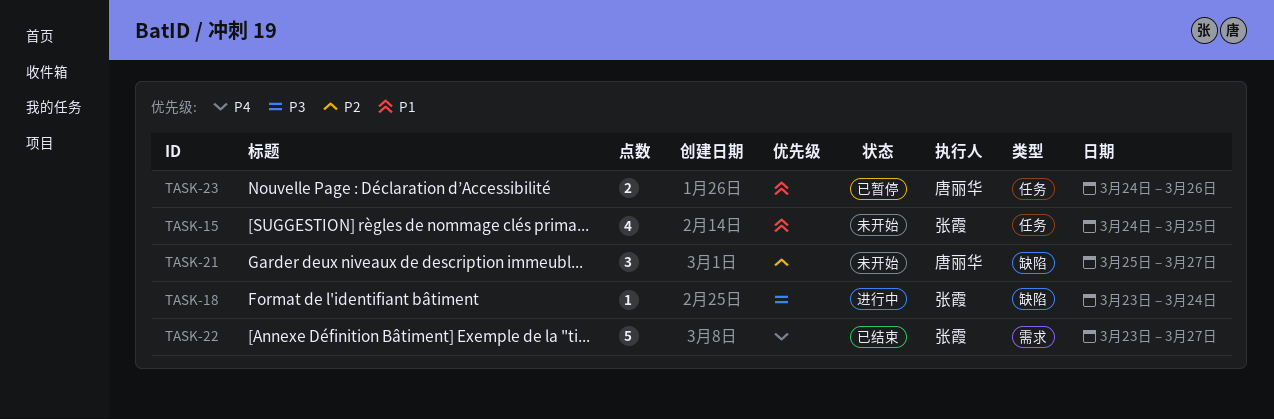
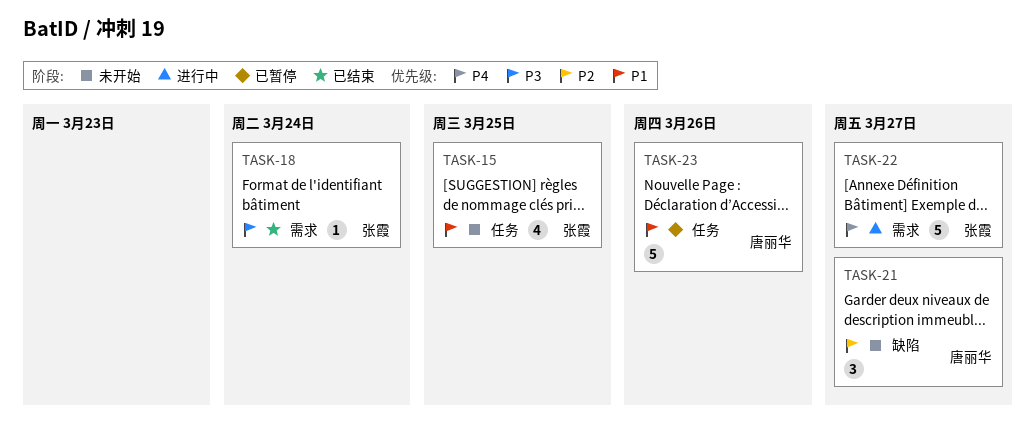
TASK-18, status: 进行中 -> 已结束
TASK-18, label: 缺陷 -> 需求
TASK-22, status: 已结束 -> 进行中
TASK-23, estimate: 2 -> 5

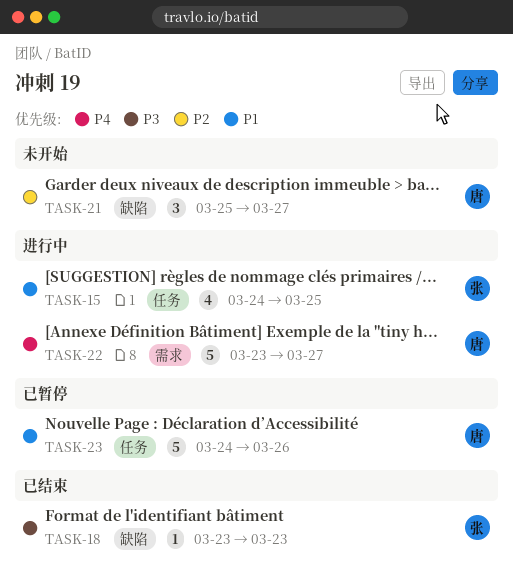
TASK-15, status: 未开始 -> 进行中
TASK-18, label: 需求 -> 缺陷
TASK-18, due: Mar 24 -> Mar 23
TASK-22, owner: 张霞 -> 唐丽华

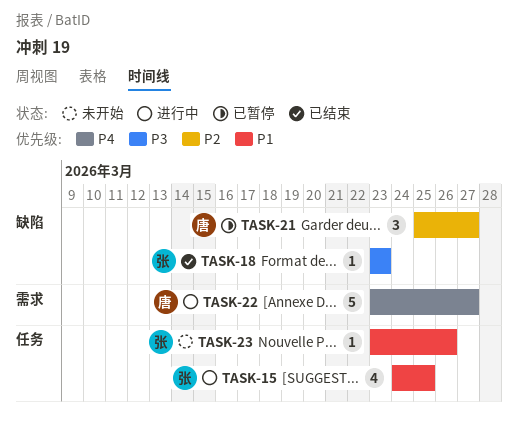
TASK-21, status: 未开始 -> 已暂停
TASK-23, status: 已暂停 -> 未开始
TASK-23, owner: 唐 -> 张
TASK-23, estimate: 5 -> 1
TASK-23, start: Mar 24 -> Mar 23

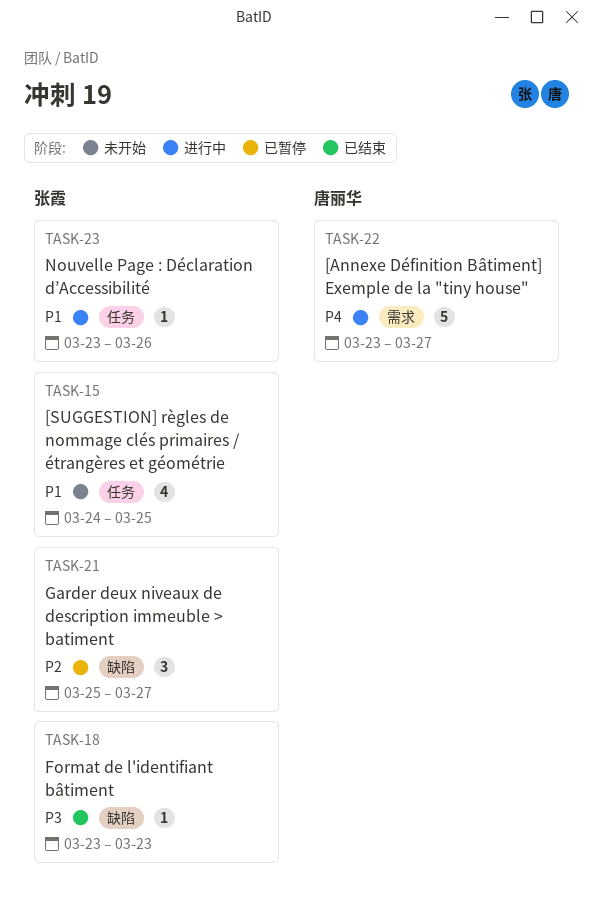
TASK-15, status: 进行中 -> 未开始
TASK-21, owner: 唐丽华 -> 张霞
TASK-23, status: 未开始 -> 进行中

